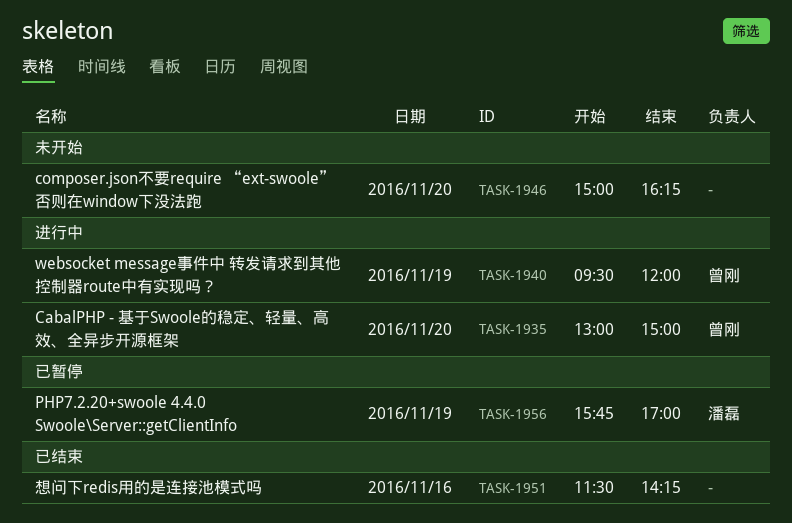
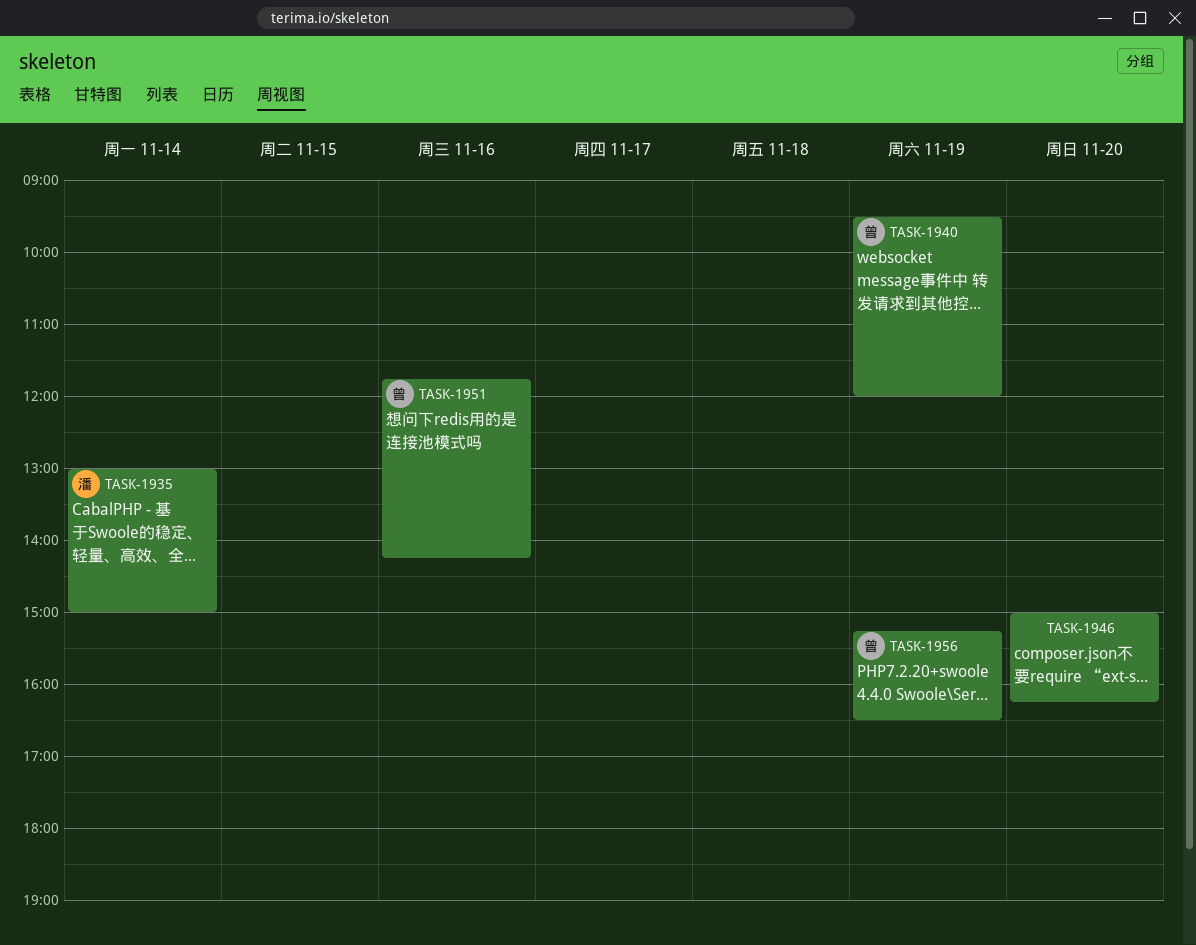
TASK-1935, owner: 曾刚 -> 潘磊
TASK-1935, day: Nov 20 -> Nov 14
TASK-1951, owner: none -> 曾刚
TASK-1951, begins: 11:30 -> 11:45
TASK-1956, owner: 潘磊 -> 曾刚
TASK-1956, begins: 15:45 -> 15:15
TASK-1956, ends: 17:00 -> 16:30

